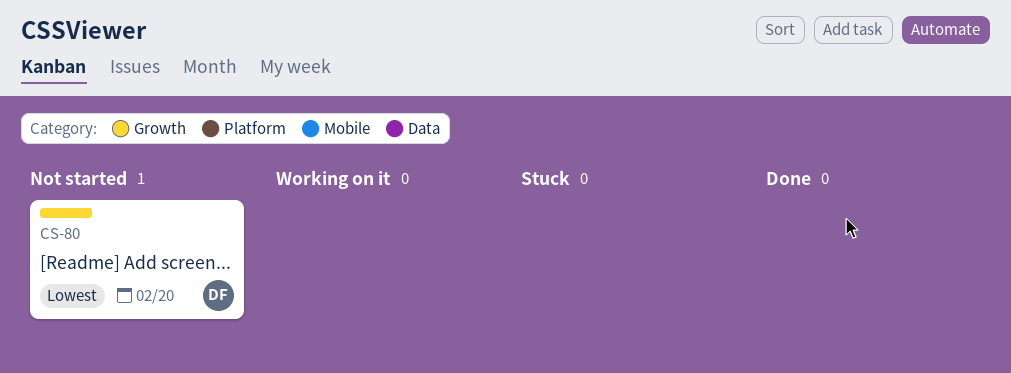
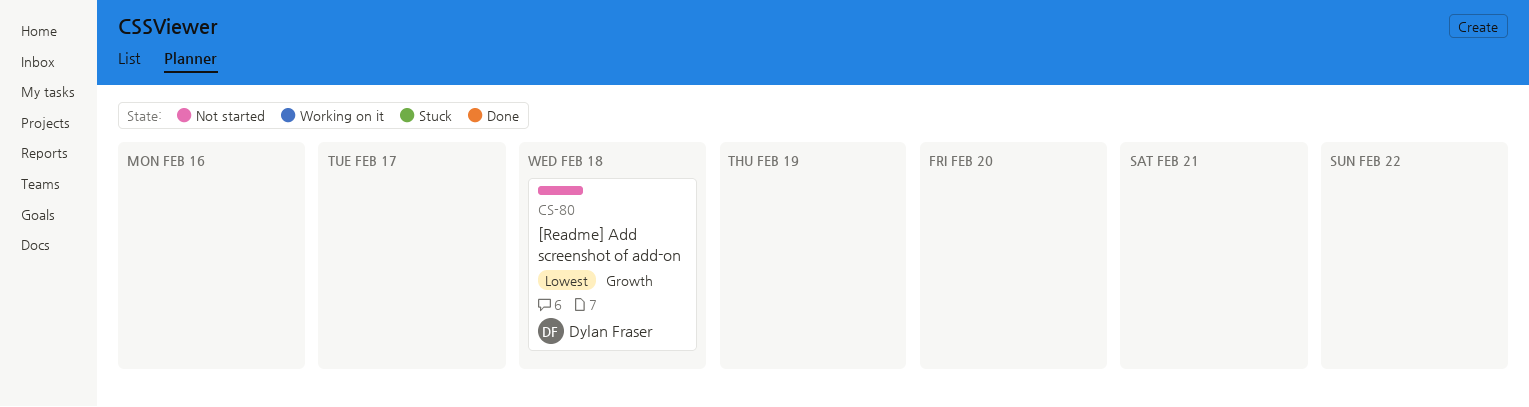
CS-80, due: Feb 20 -> Feb 18

